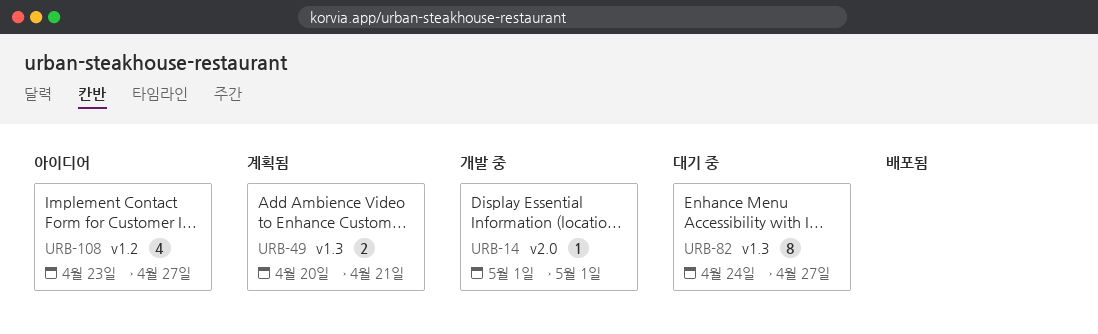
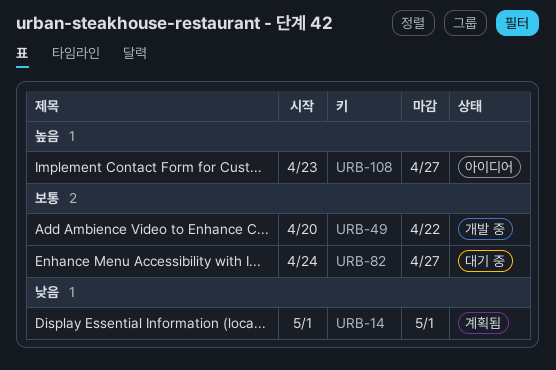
URB-14, status: 개발 중 -> 계획됨
URB-49, status: 계획됨 -> 개발 중
URB-49, due: Apr 21 -> Apr 22

